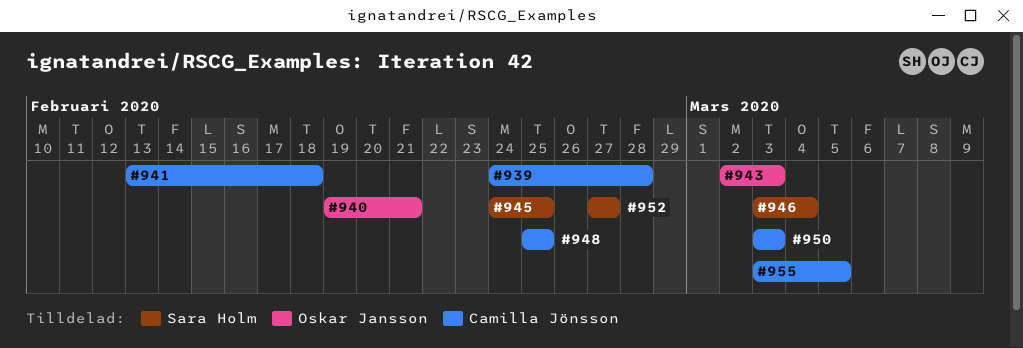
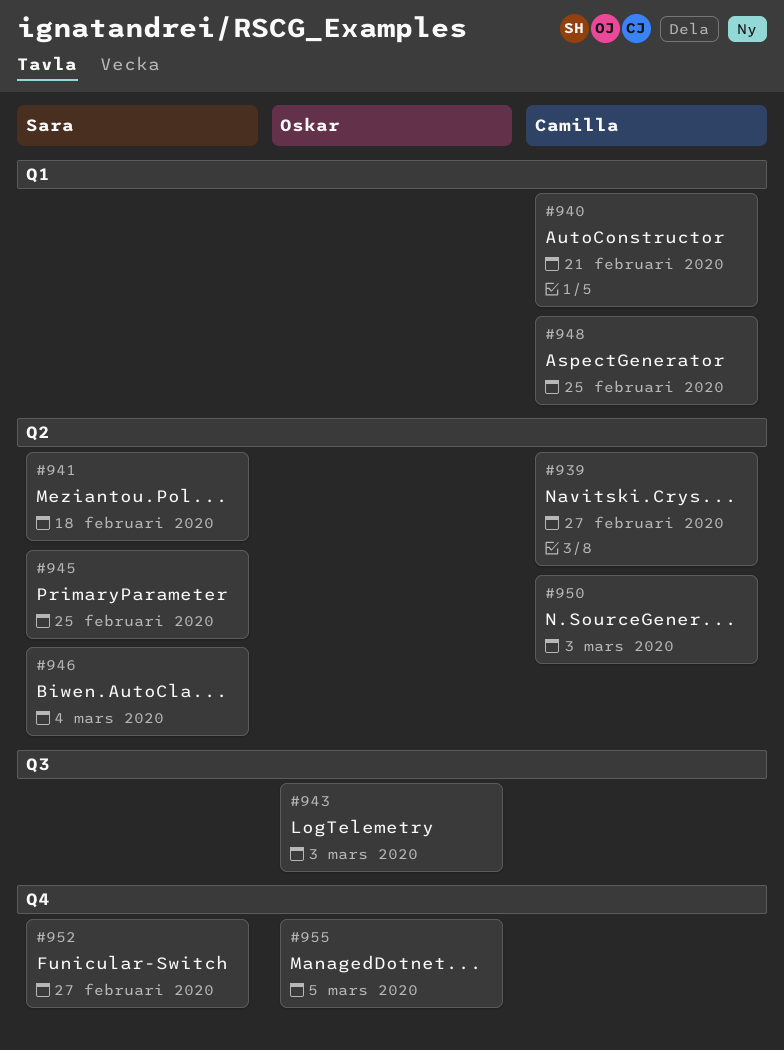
#939, due: Feb 28 -> Feb 27
#940, owner: Oskar Jansson -> Camilla Jönsson
#941, owner: Camilla Jönsson -> Sara Holm
#955, owner: Camilla Jönsson -> Oskar Jansson

